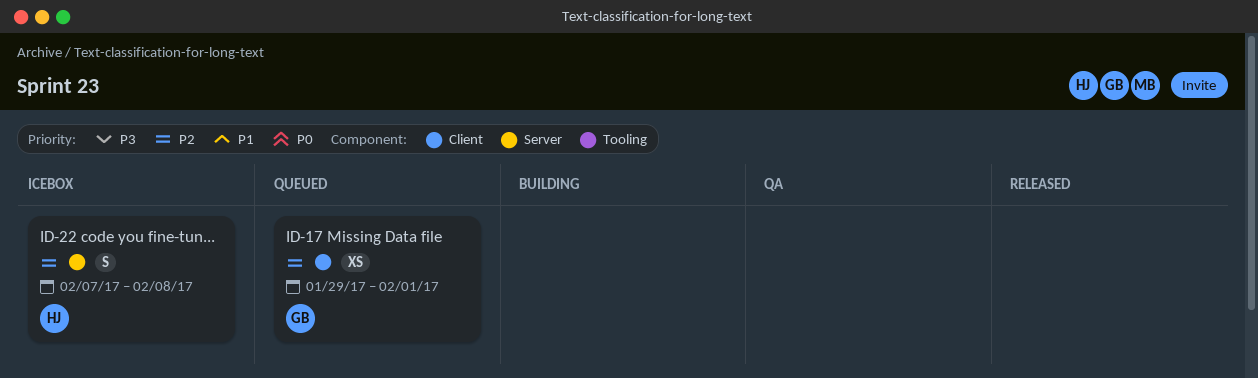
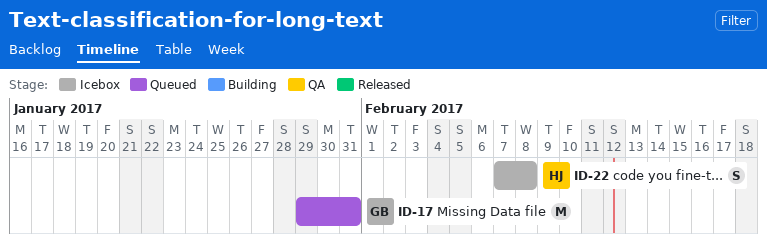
ID-17, estimate: XS -> M
ID-17, due: Feb 1 -> Jan 31

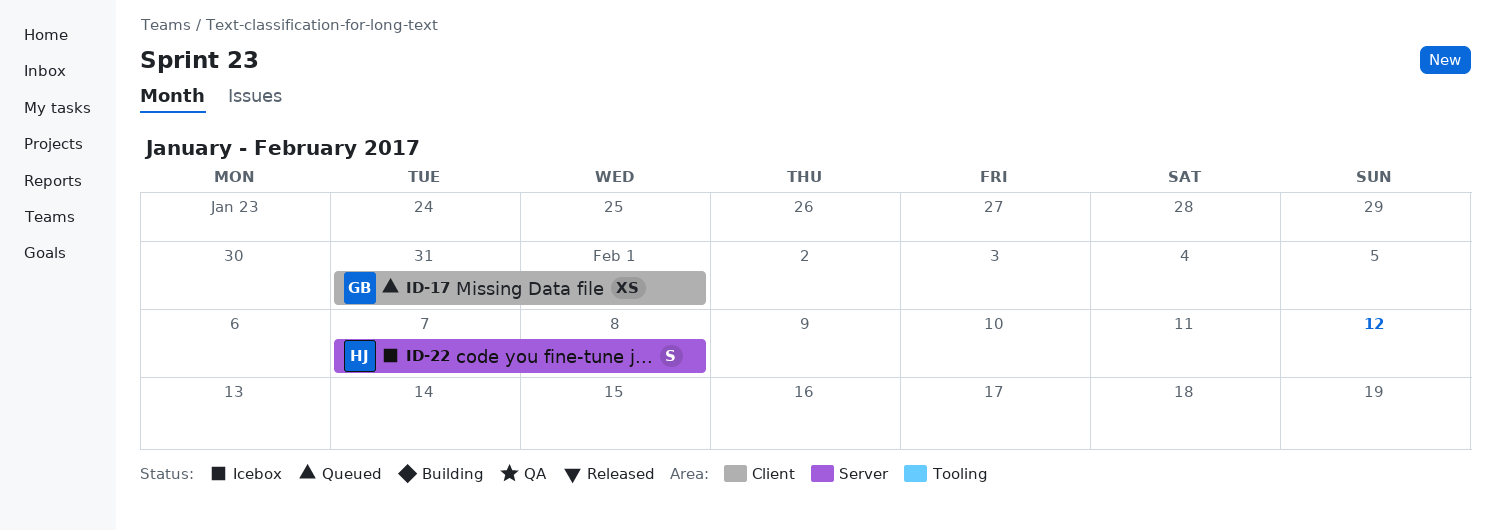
ID-17, estimate: M -> XS
ID-17, start: Jan 29 -> Jan 31
ID-17, due: Jan 31 -> Feb 1

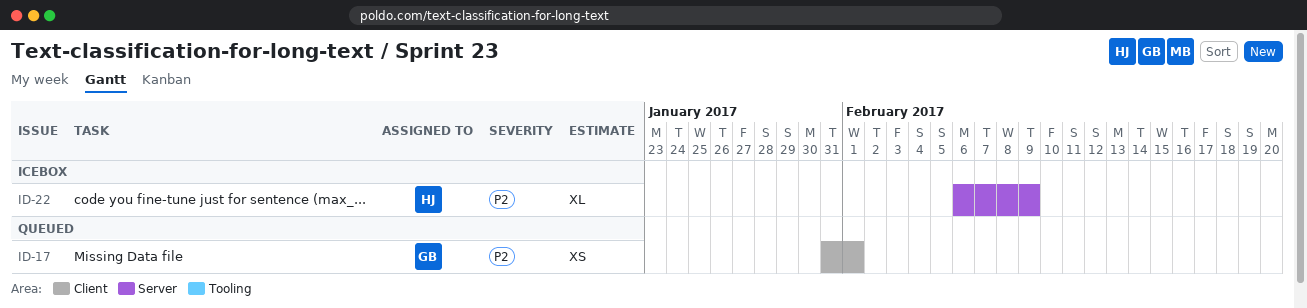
ID-22, estimate: S -> XL
ID-22, start: Feb 7 -> Feb 6
ID-22, due: Feb 8 -> Feb 9

